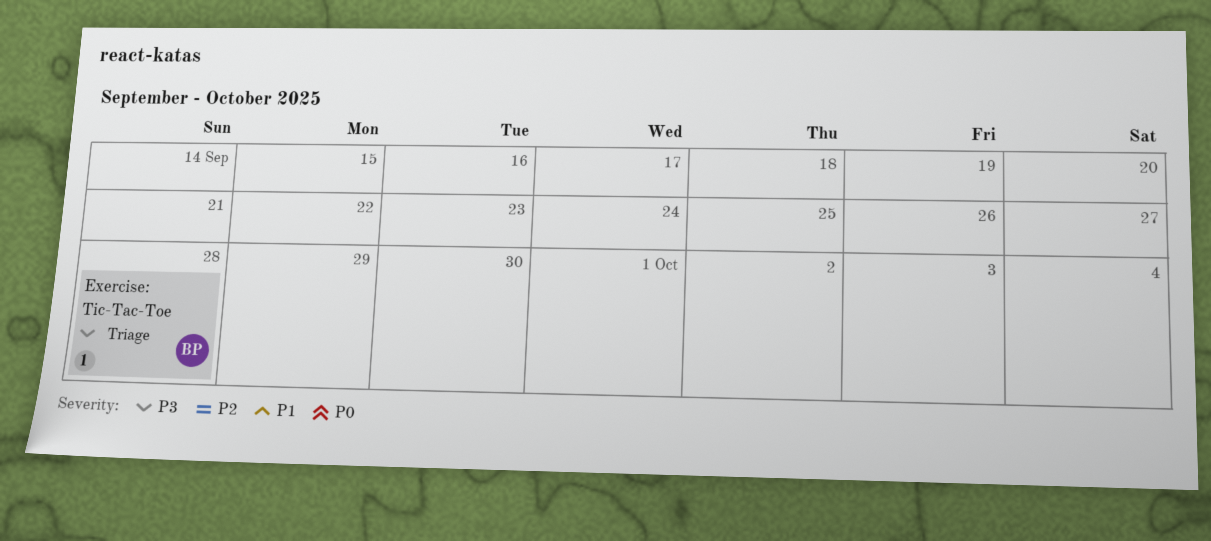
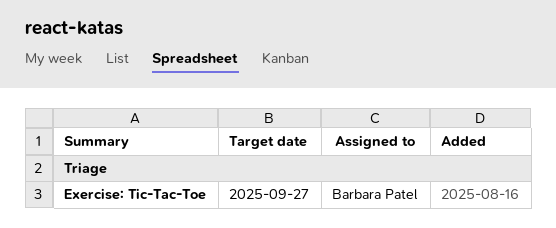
Exercise: Tic-Tac-Toe, due: Sep 28 -> Sep 27

